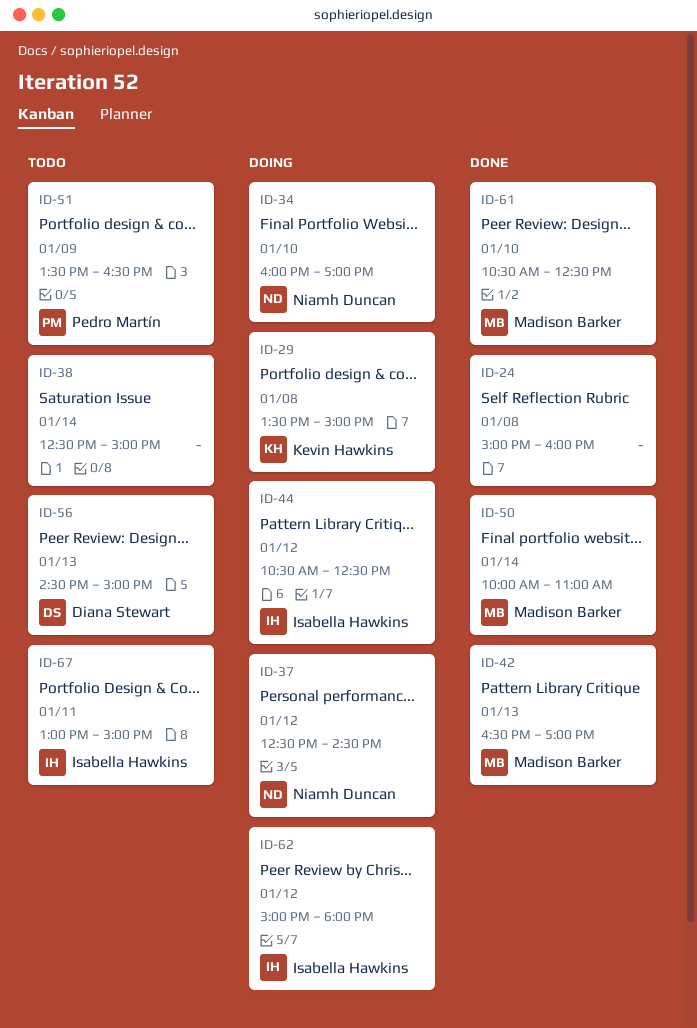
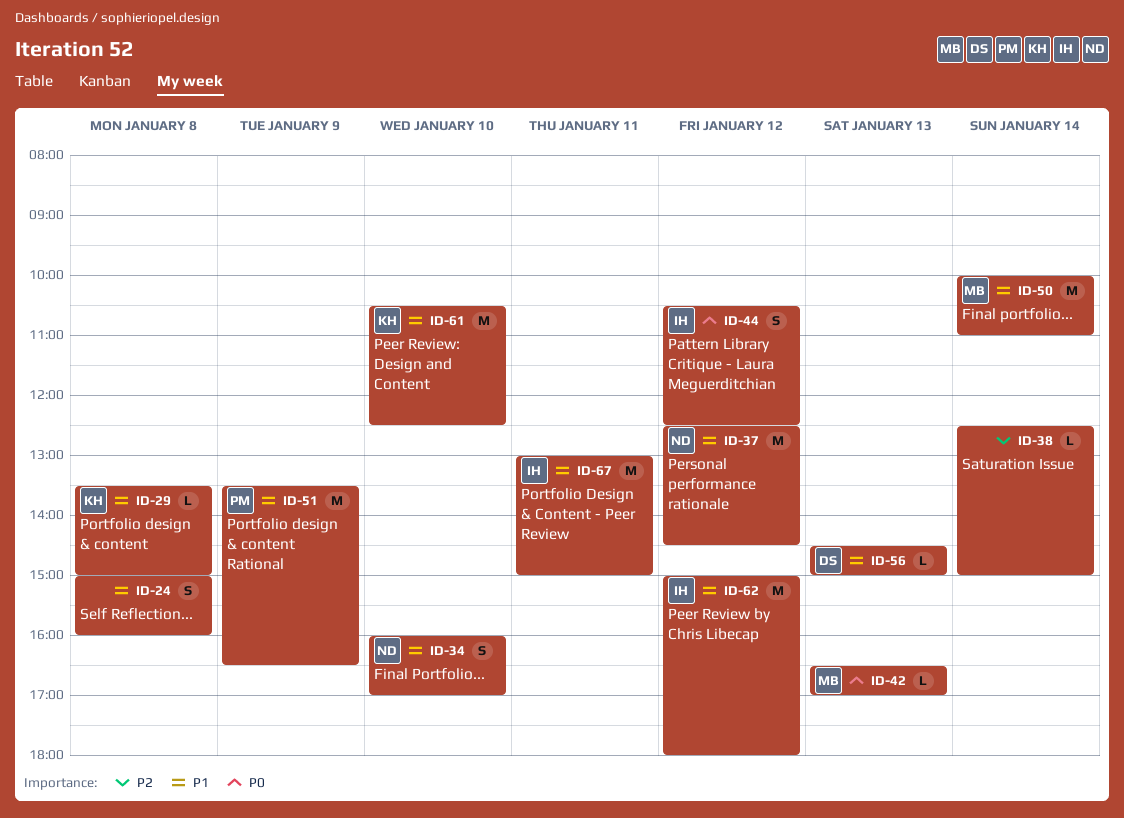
ID-61, owner: Madison Barker -> Kevin Hawkins

